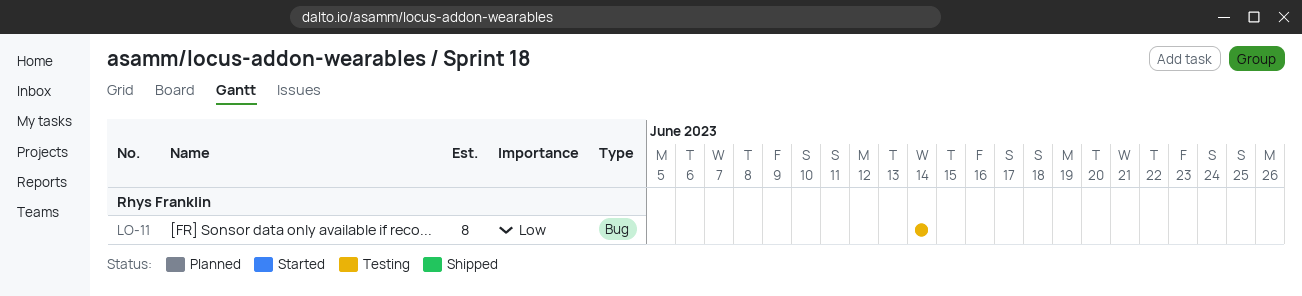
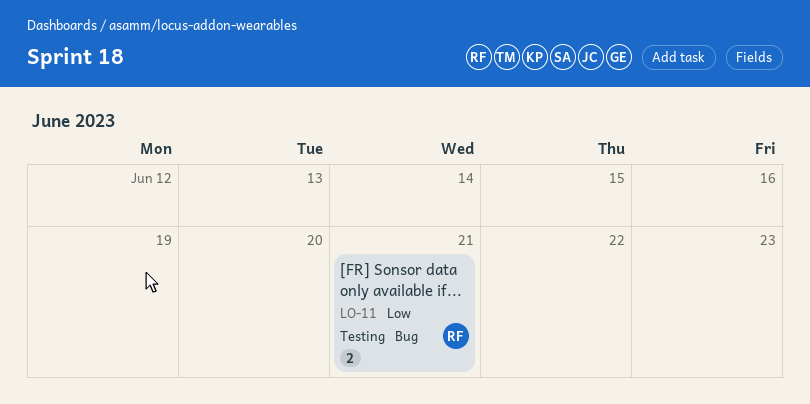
LO-11, estimate: 8 -> 2
LO-11, due: Jun 14 -> Jun 21

